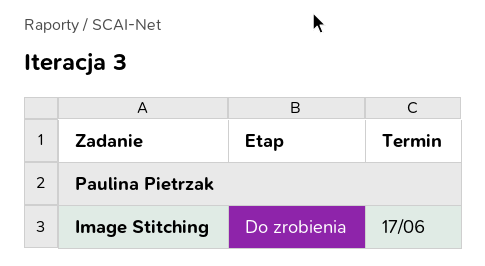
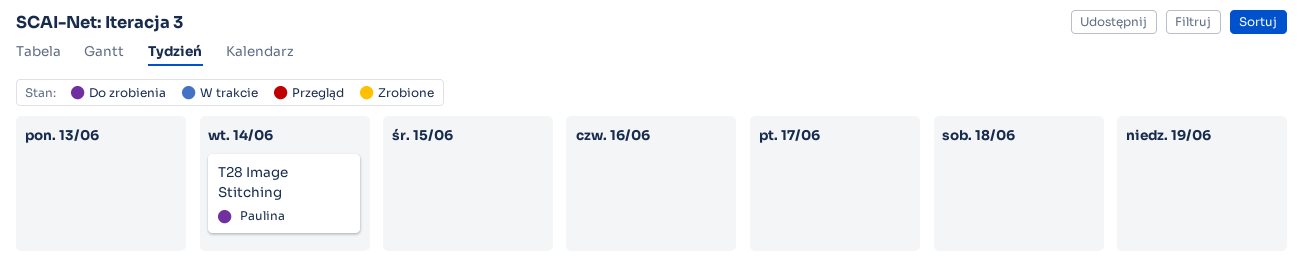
Image Stitching, due: Jun 17 -> Jun 14

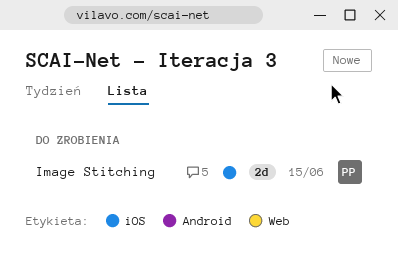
Image Stitching, due: Jun 14 -> Jun 15

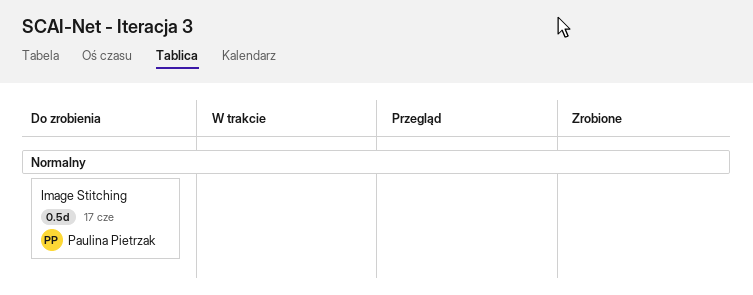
Image Stitching, estimate: 2d -> 0.5d
Image Stitching, due: Jun 15 -> Jun 17

